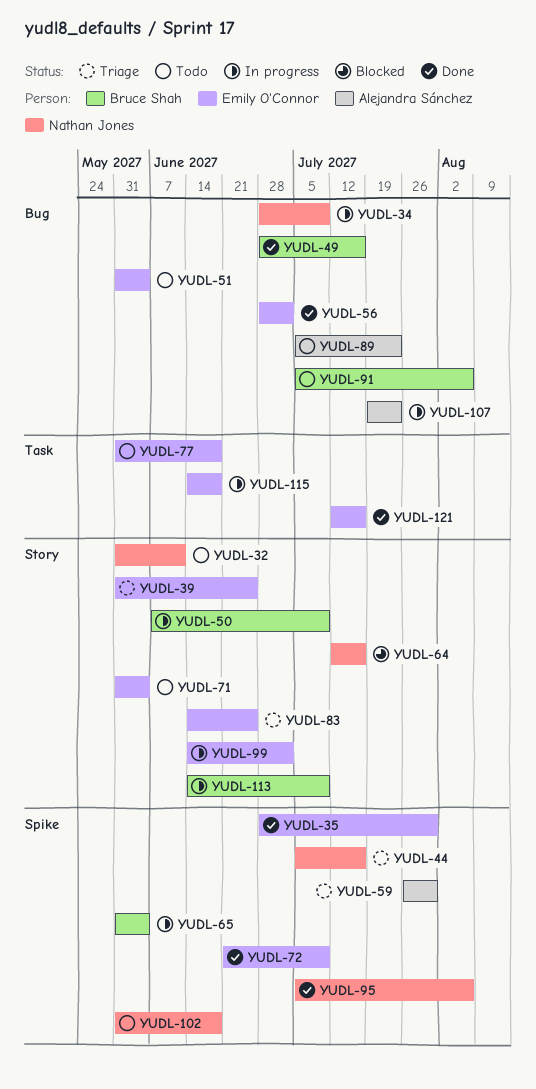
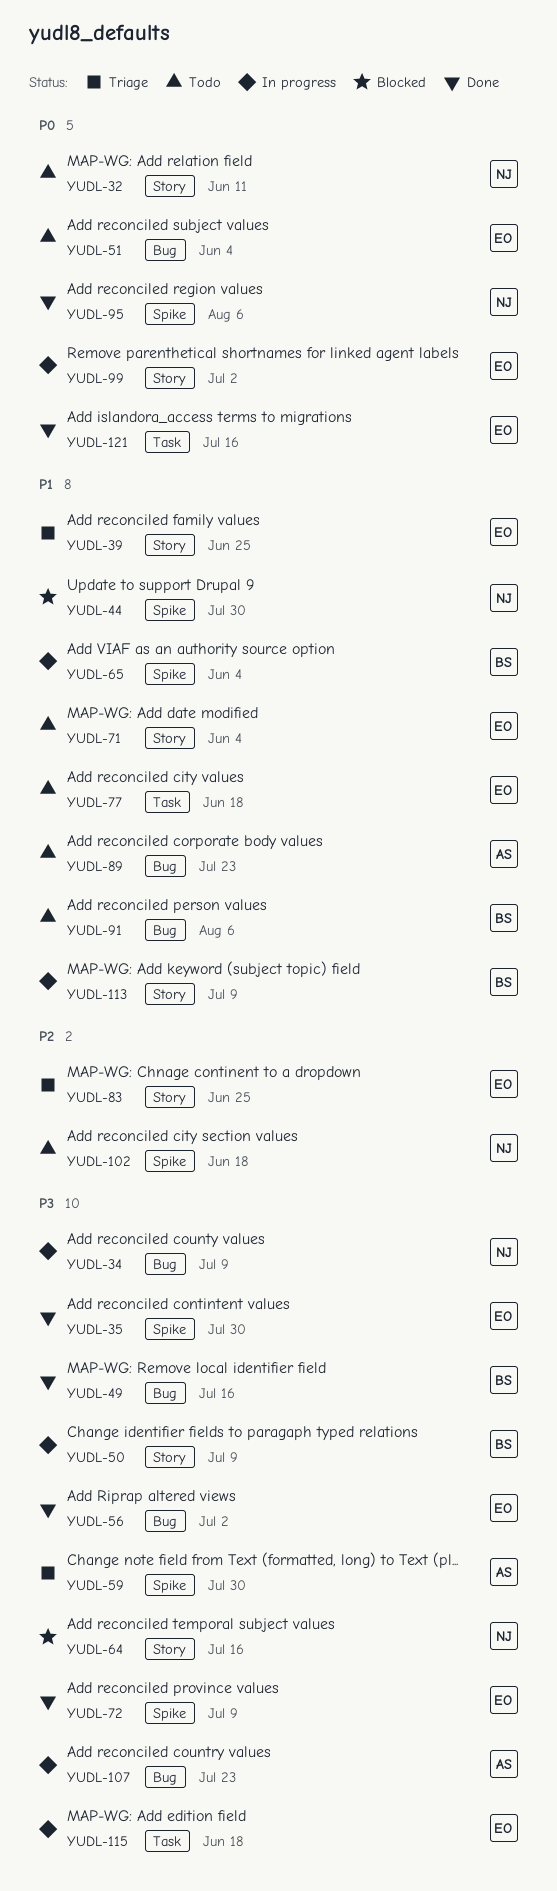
YUDL-44, status: Triage -> Blocked
YUDL-44, due: Jul 16 -> Jul 30

